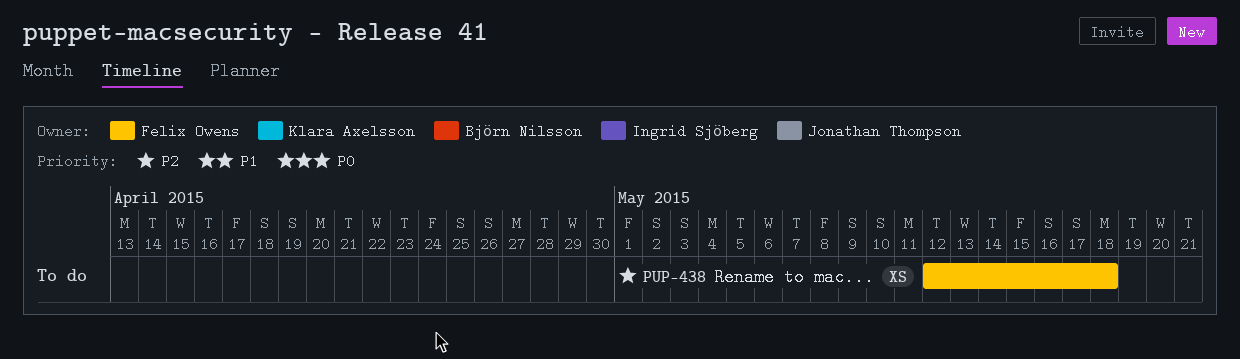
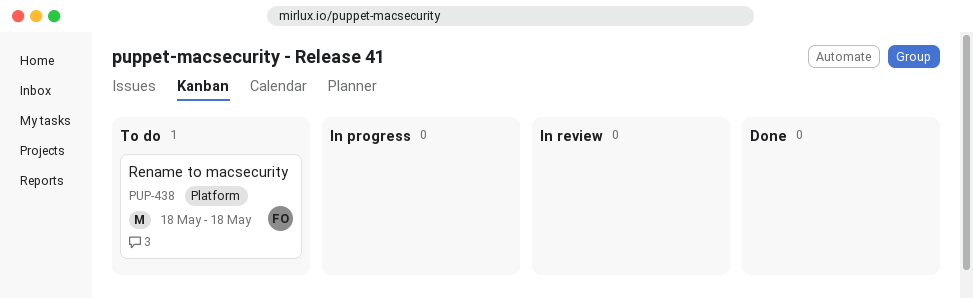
PUP-438, estimate: XS -> M
PUP-438, start: May 12 -> May 18

